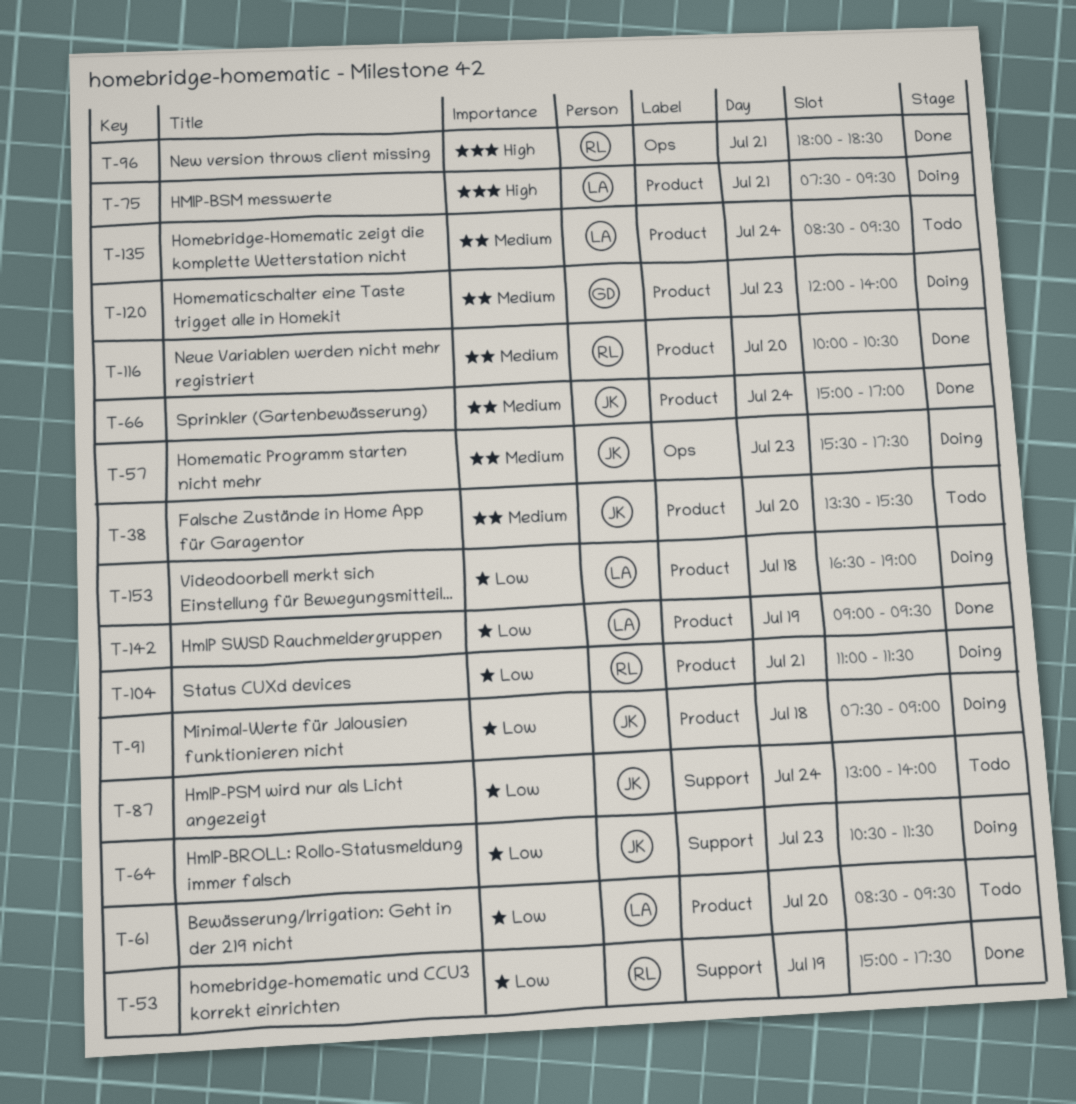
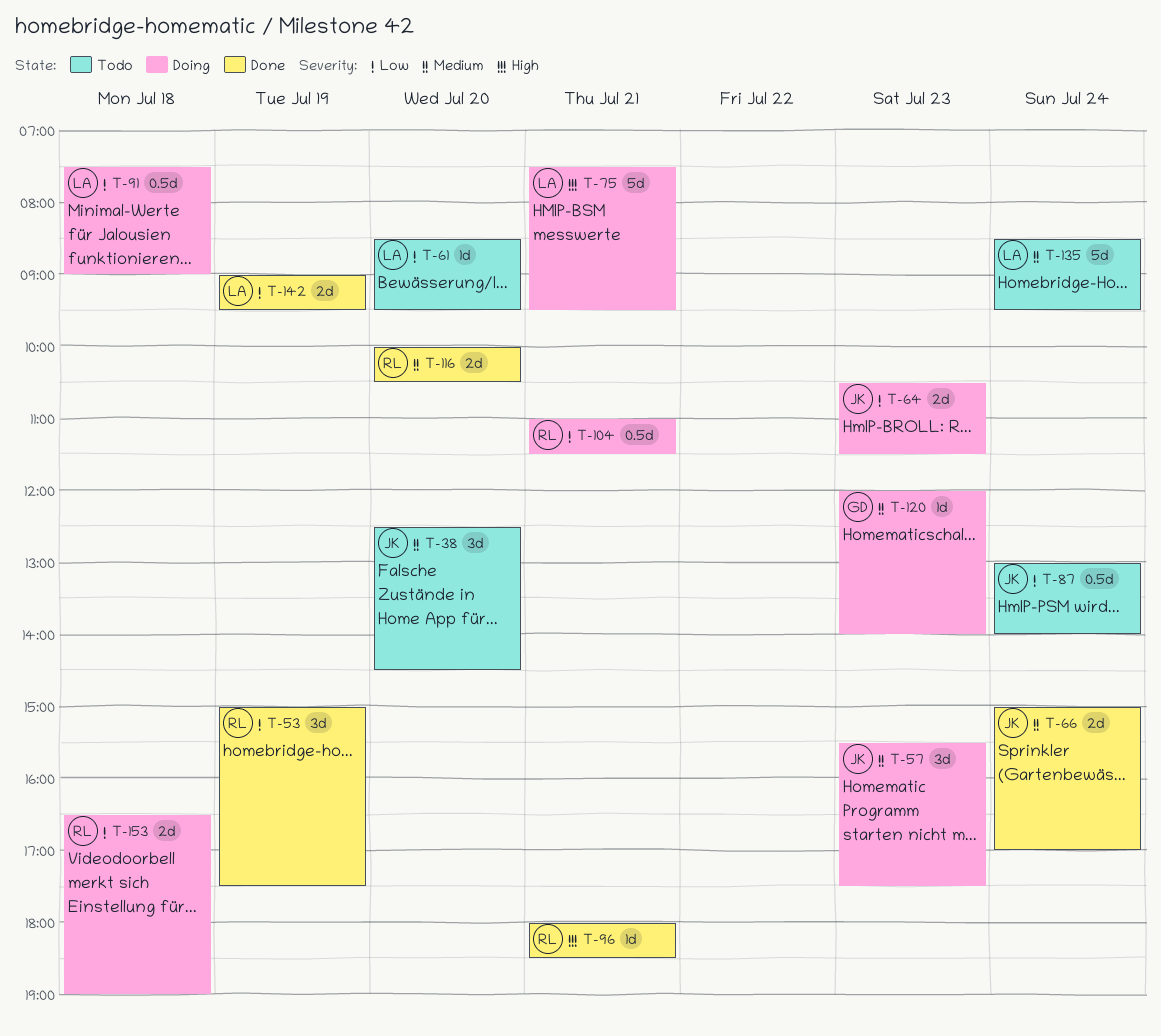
T-38, begins: 13:30 -> 12:30
T-38, ends: 15:30 -> 14:30
T-91, owner: JK -> LA
T-153, owner: LA -> RL

